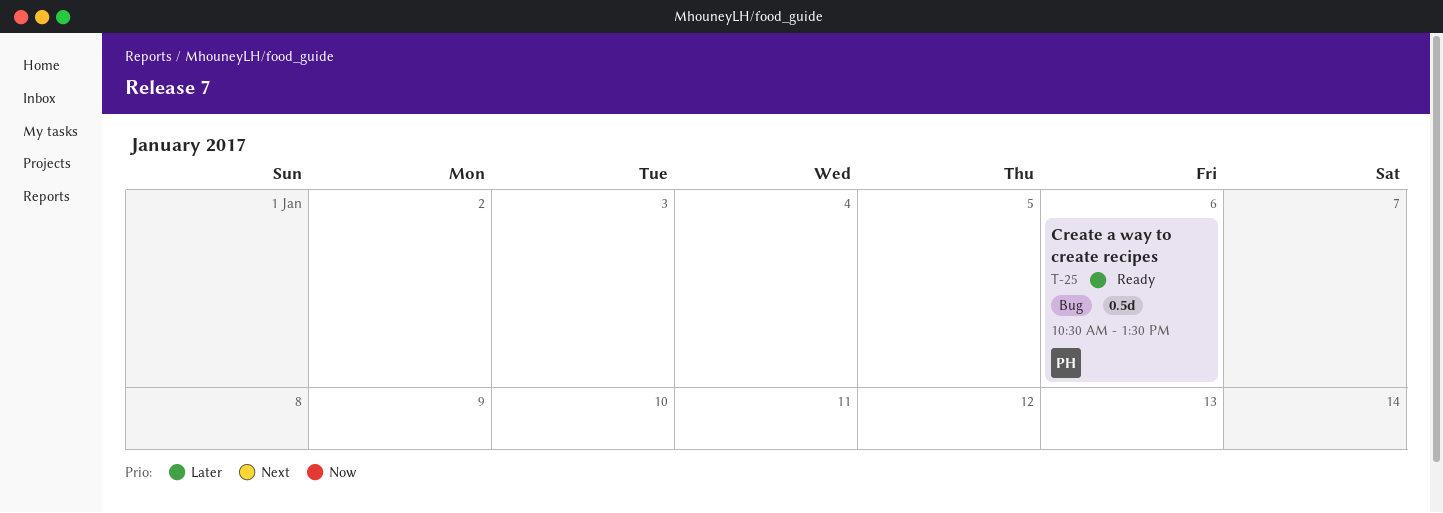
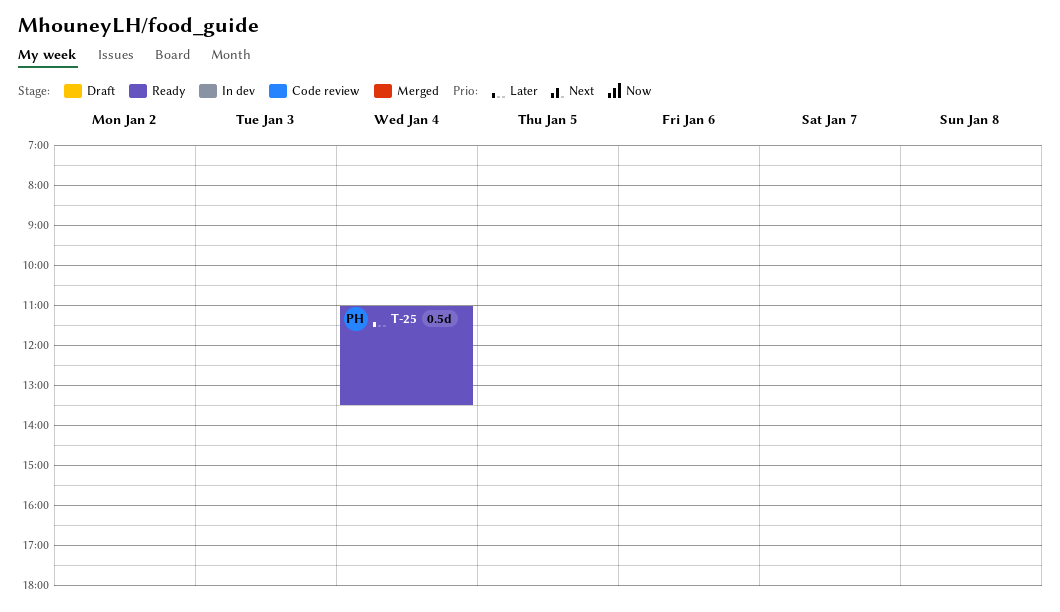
T-25, day: Jan 6 -> Jan 4
T-25, begins: 10:30 -> 11:00

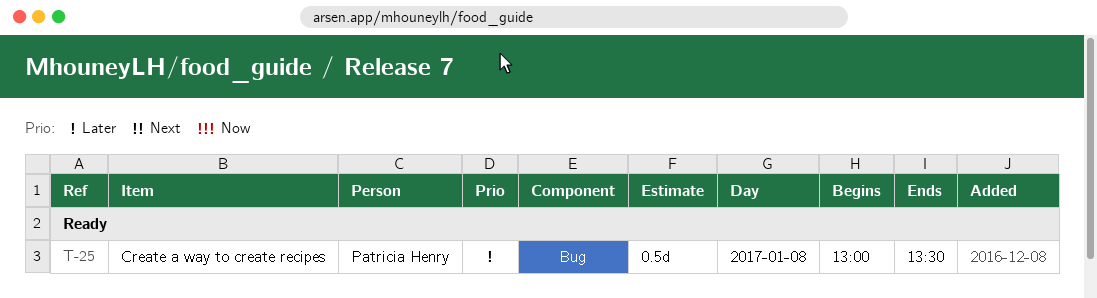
T-25, day: Jan 4 -> Jan 8
T-25, begins: 11:00 -> 13:00

